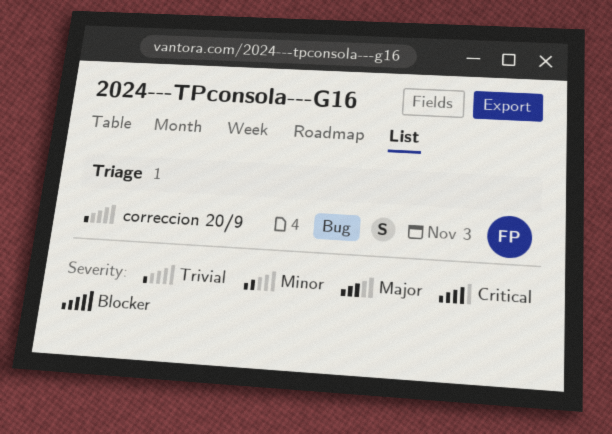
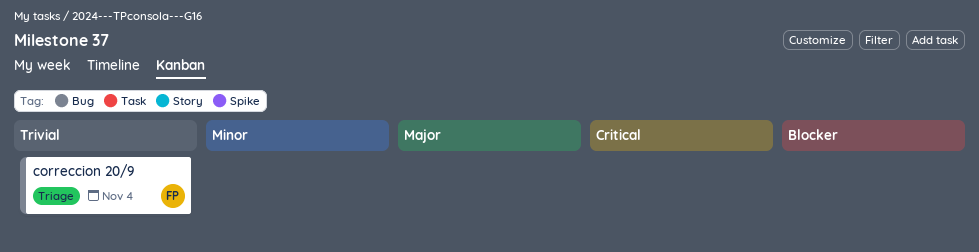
correccion 20/9, due: Nov 3 -> Nov 4

